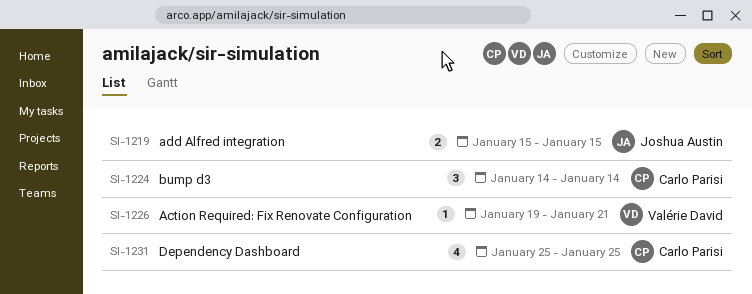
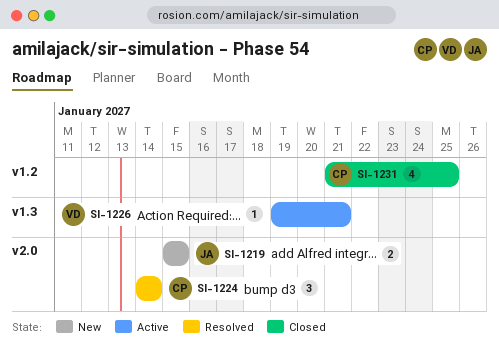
SI-1231, start: Jan 25 -> Jan 21

